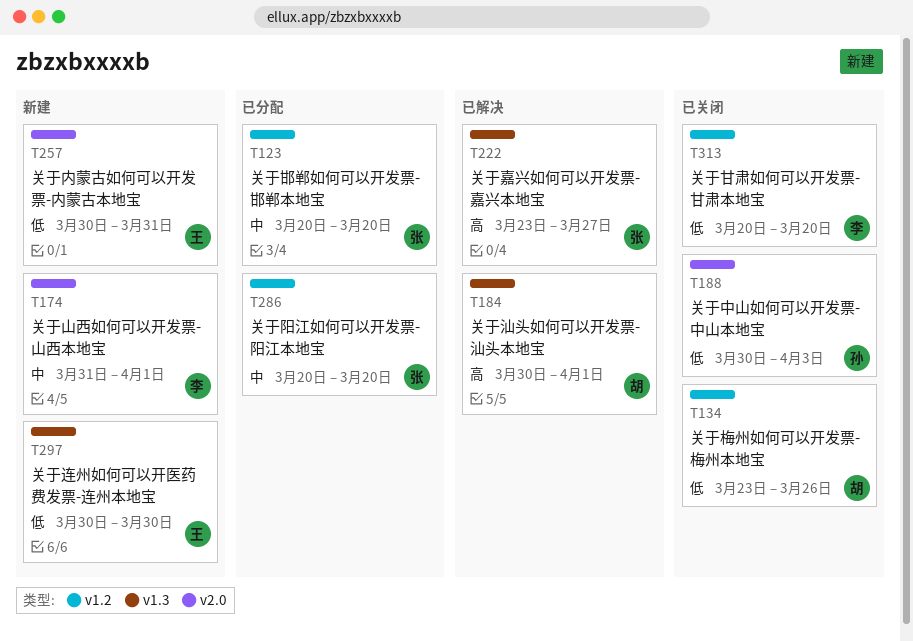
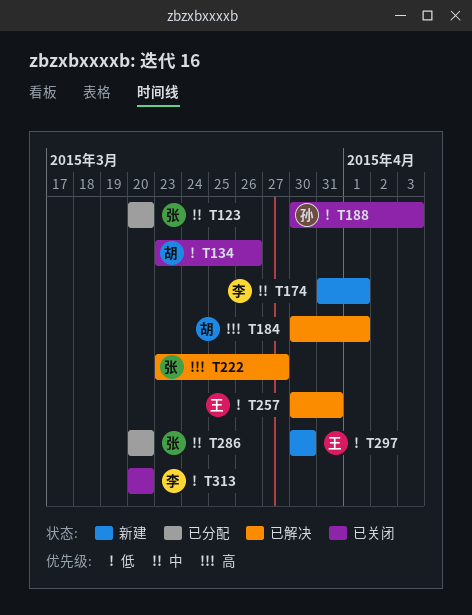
T257, status: 新建 -> 已解决

